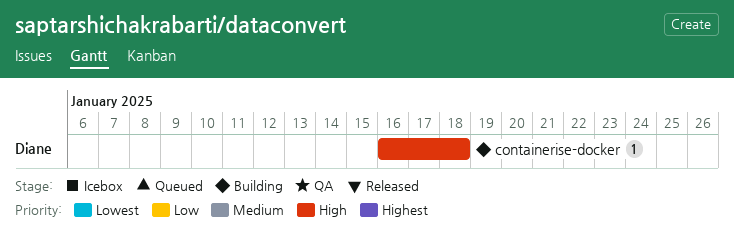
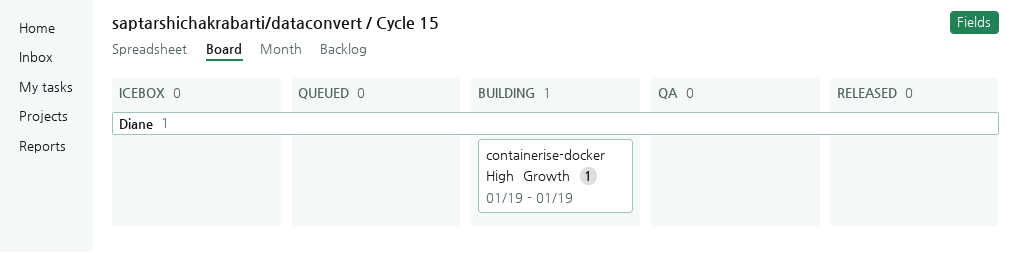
containerise-docker, start: Jan 16 -> Jan 19
containerise-docker, due: Jan 18 -> Jan 19

